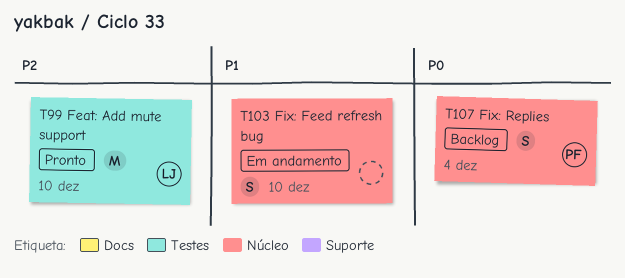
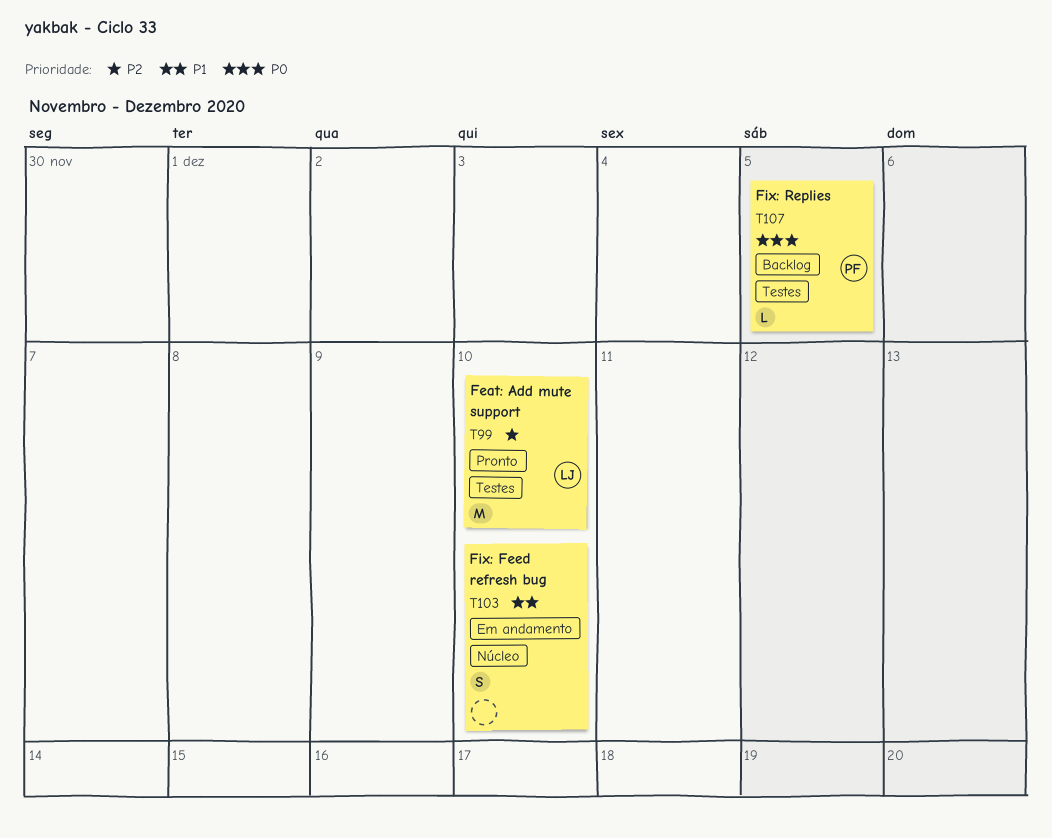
T107, label: Núcleo -> Testes
T107, estimate: S -> L
T107, due: Dec 4 -> Dec 5

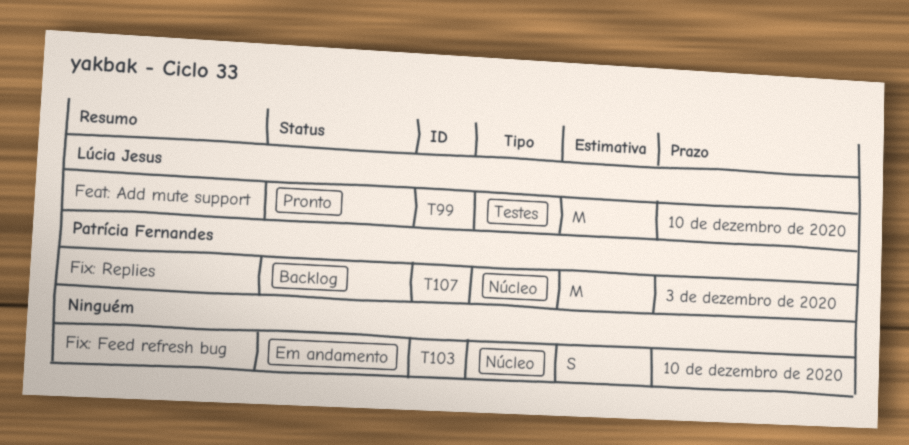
T107, label: Testes -> Núcleo
T107, estimate: L -> M
T107, due: Dec 5 -> Dec 3

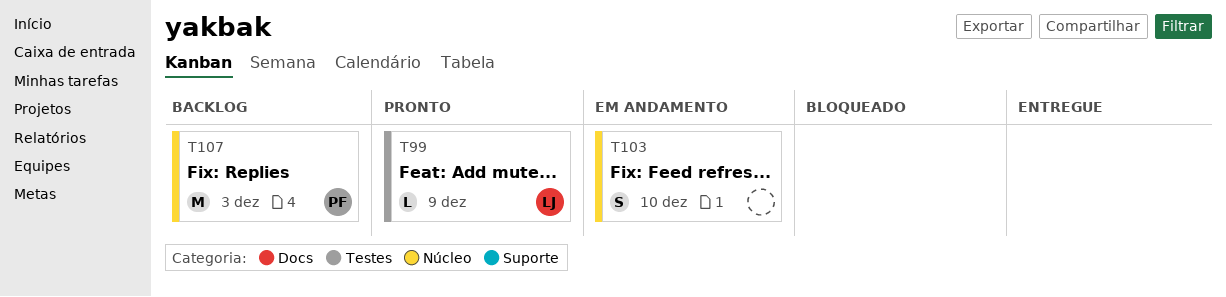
T99, estimate: M -> L
T99, due: Dec 10 -> Dec 9

